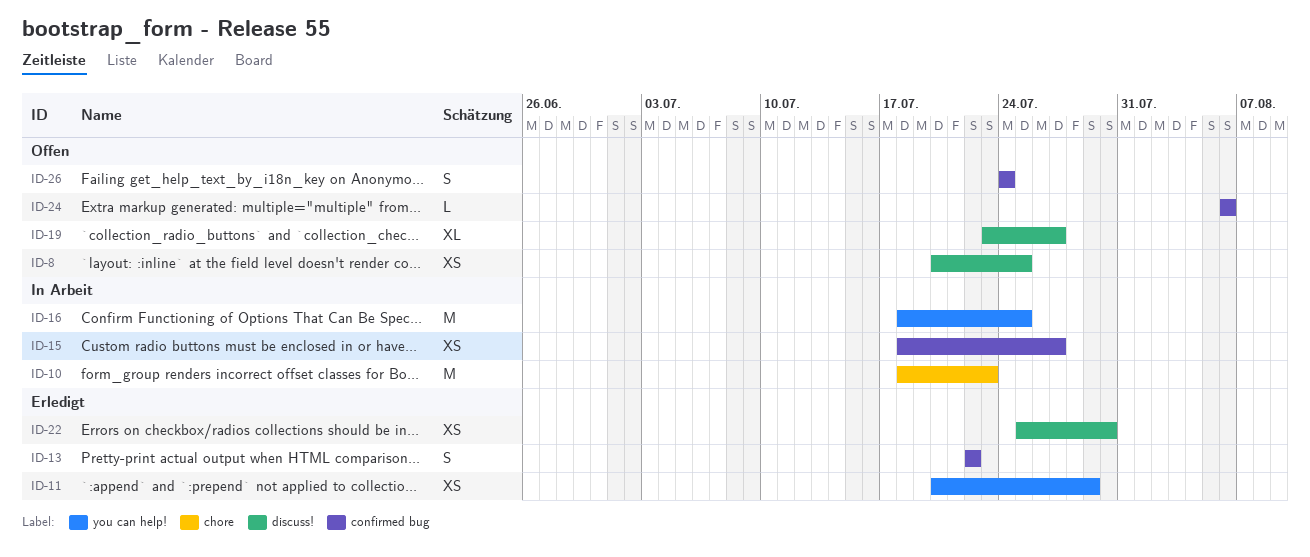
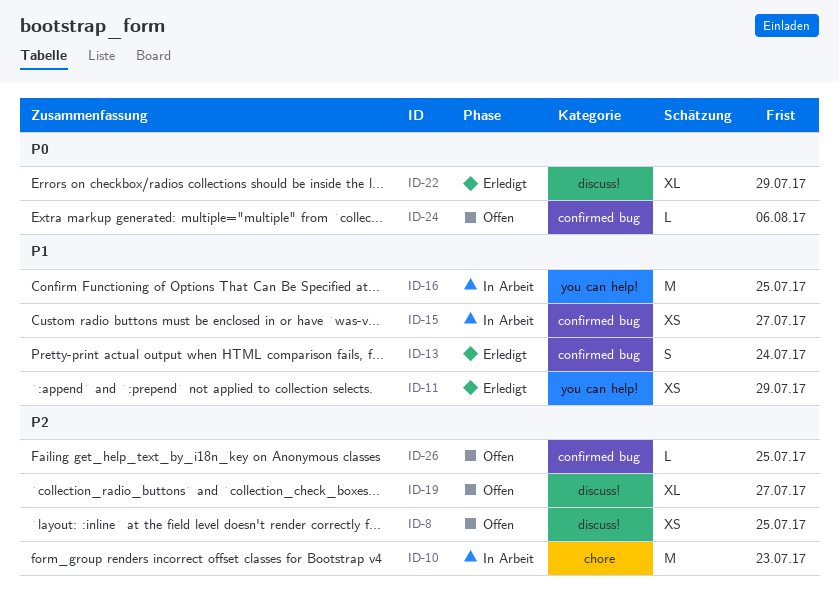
ID-13, due: Jul 22 -> Jul 24
ID-22, estimate: XS -> XL
ID-22, due: Jul 30 -> Jul 29
ID-26, estimate: S -> L
ID-26, due: Jul 24 -> Jul 25

